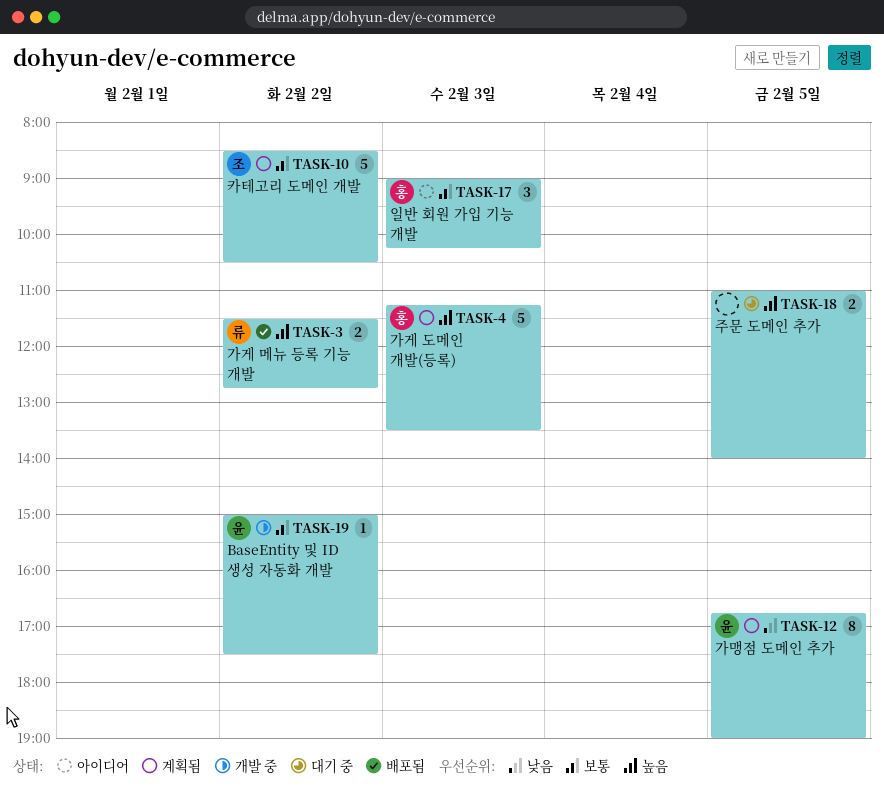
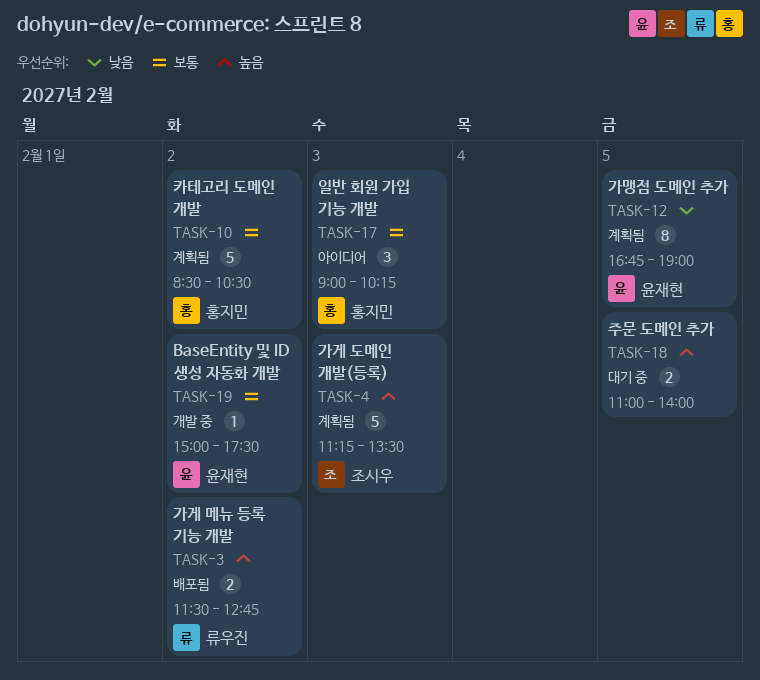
TASK-4, owner: 홍지민 -> 조시우
TASK-10, owner: 조시우 -> 홍지민

